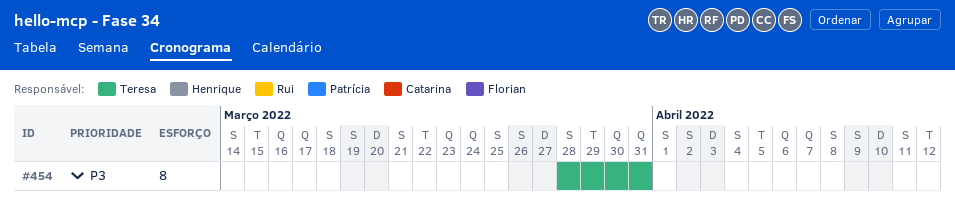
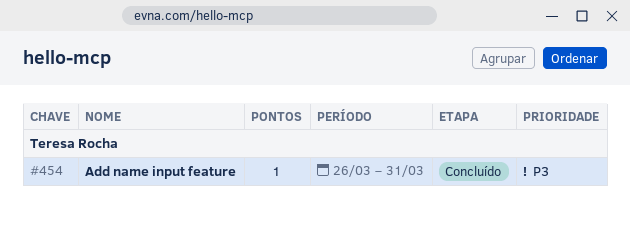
#454, estimate: 8 -> 1
#454, start: Mar 28 -> Mar 26

